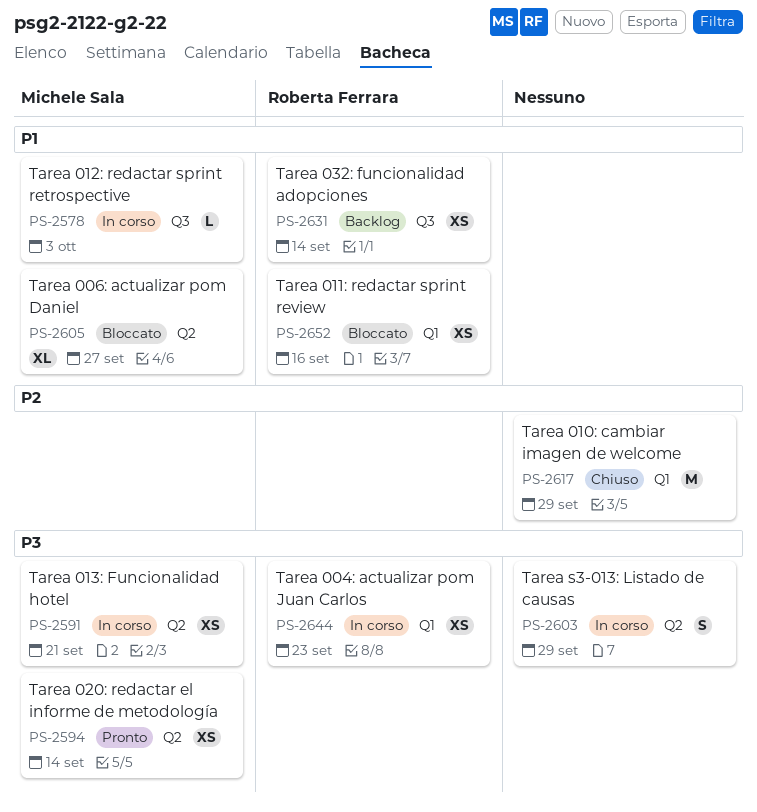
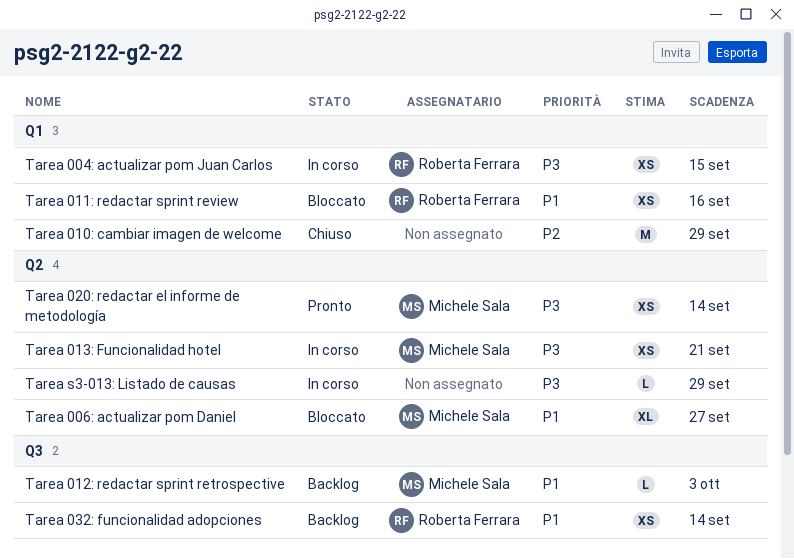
Tarea 004: actualizar pom Juan Carlos, due: Sep 23 -> Sep 15
Tarea 012: redactar sprint retrospective, status: In corso -> Backlog
Tarea s3-013: Listado de causas, estimate: S -> L

